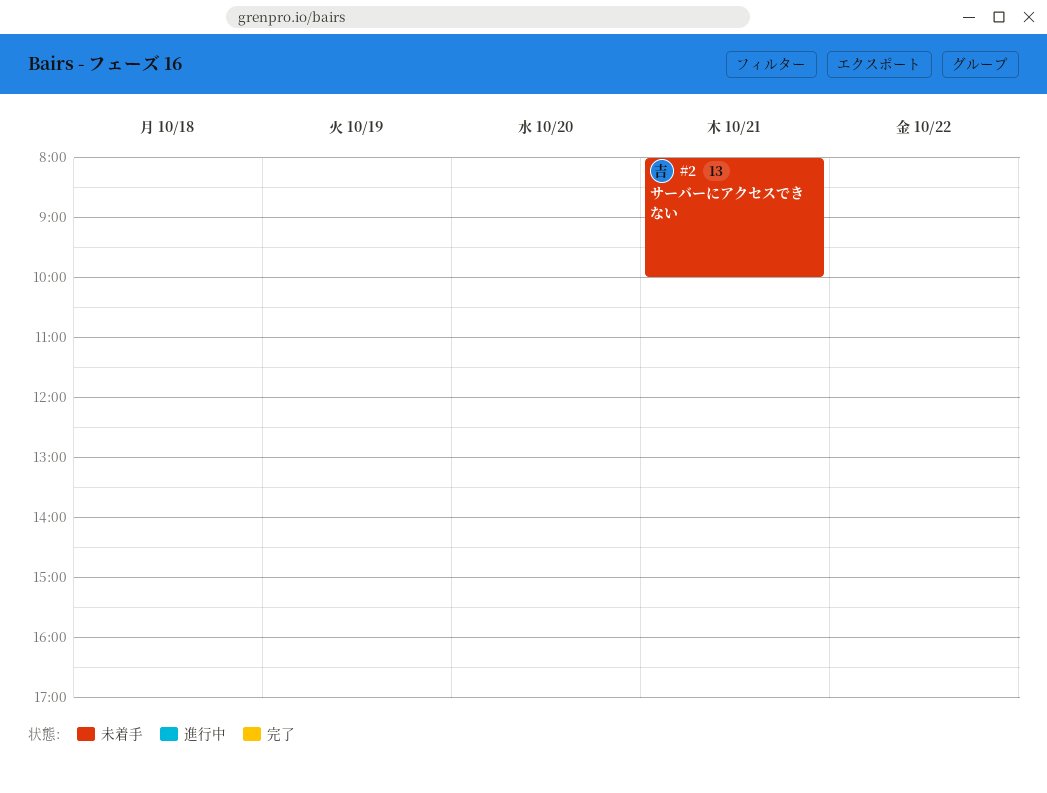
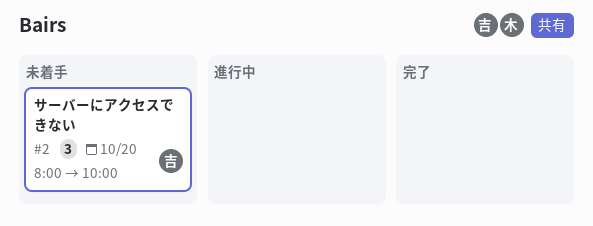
#2, estimate: 13 -> 3
#2, day: Oct 21 -> Oct 20

